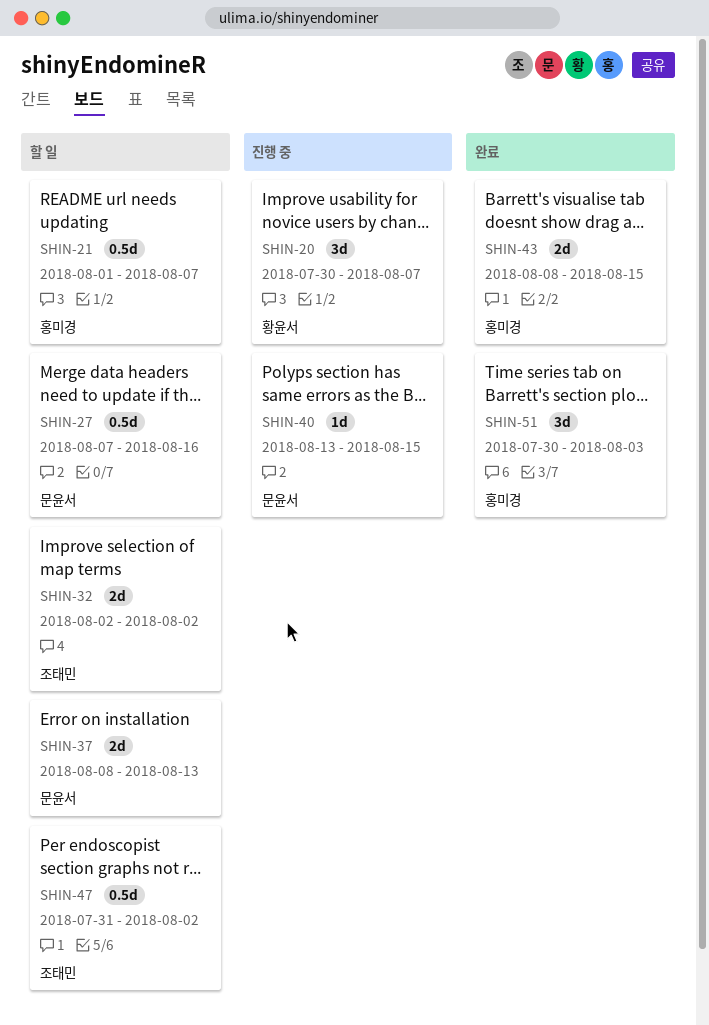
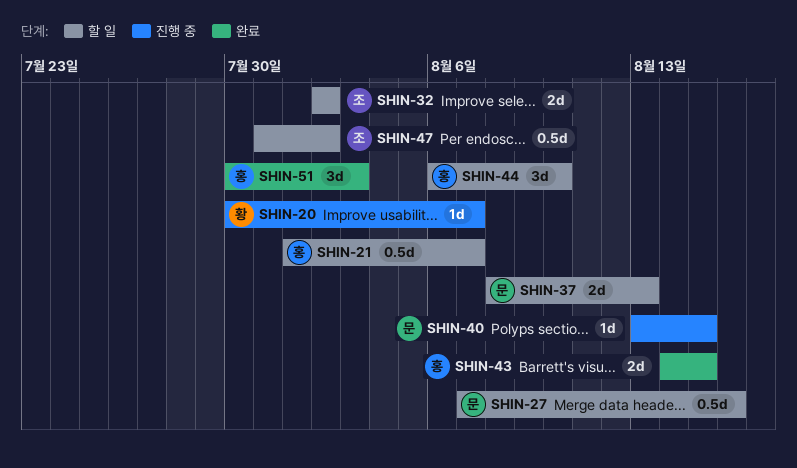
SHIN-20, estimate: 3d -> 1d
SHIN-43, start: Aug 8 -> Aug 14
SHIN-44: none -> present

